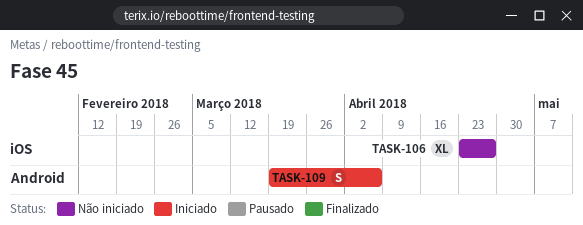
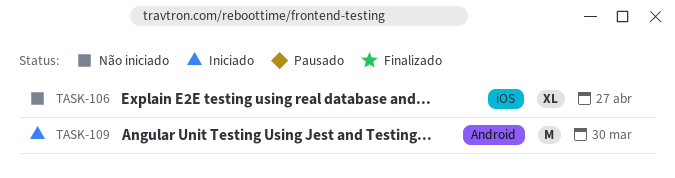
TASK-109, estimate: S -> M
TASK-109, due: Apr 6 -> Mar 30

